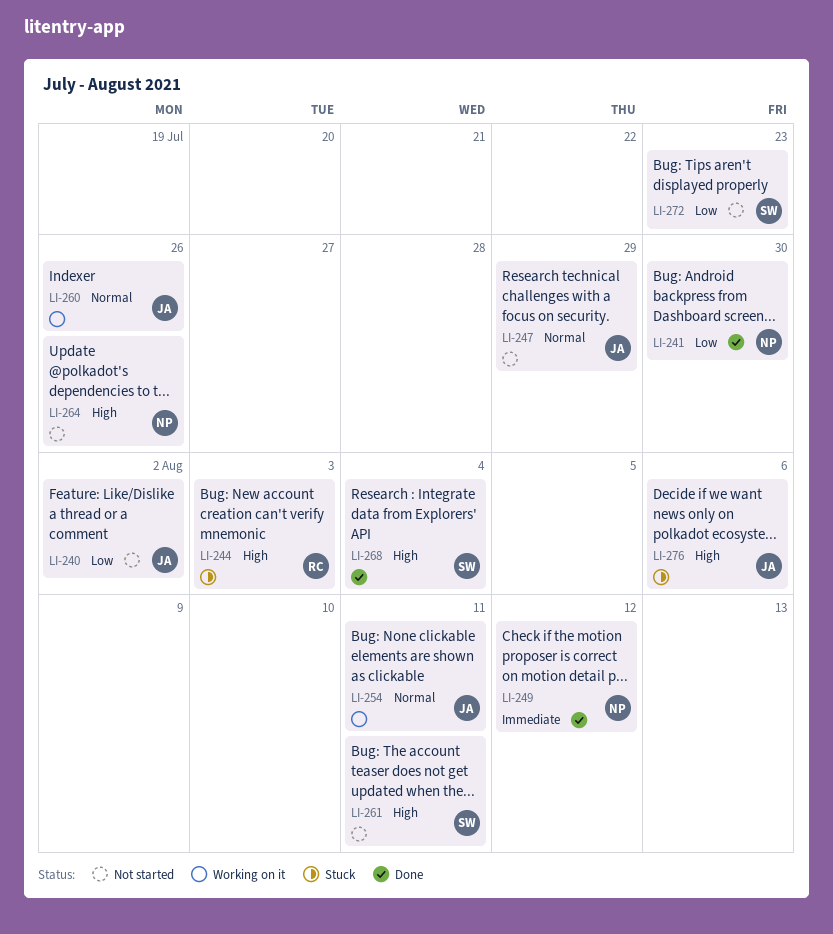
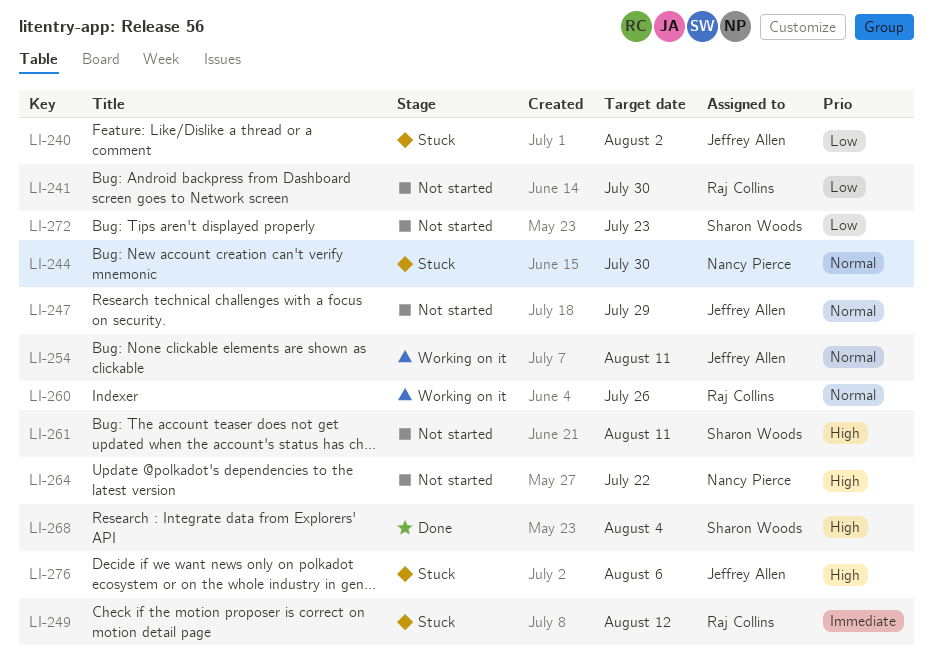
LI-240, status: Not started -> Stuck
LI-241, status: Done -> Not started
LI-241, owner: Nancy Pierce -> Raj Collins
LI-244, owner: Raj Collins -> Nancy Pierce
LI-244, priority: High -> Normal
LI-244, due: Aug 3 -> Jul 30
LI-249, status: Done -> Stuck
LI-249, owner: Nancy Pierce -> Raj Collins
LI-260, owner: Jeffrey Allen -> Raj Collins
LI-264, due: Jul 26 -> Jul 22

